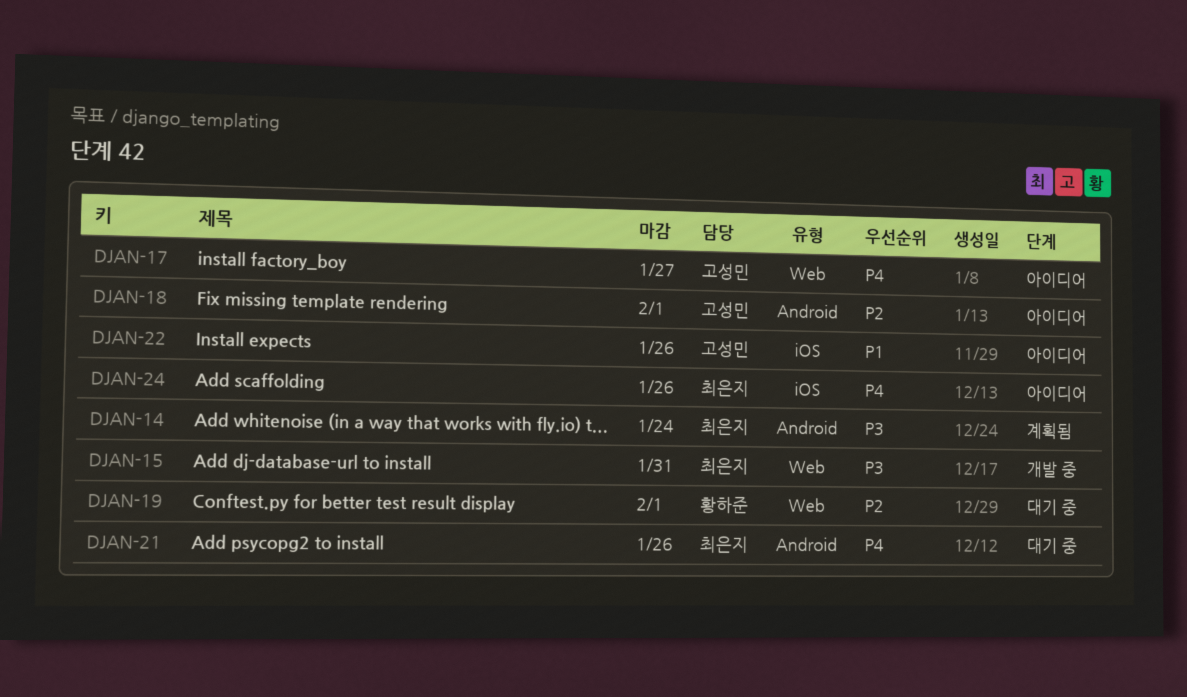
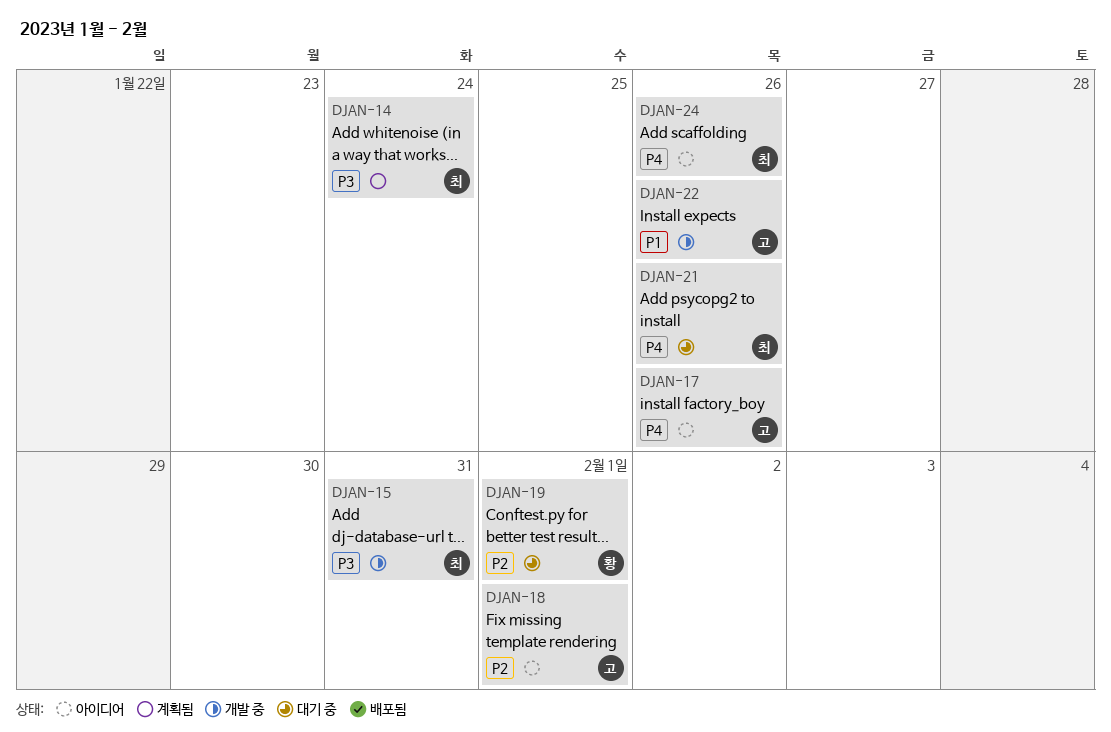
DJAN-17, due: Jan 27 -> Jan 26
DJAN-22, status: 아이디어 -> 개발 중

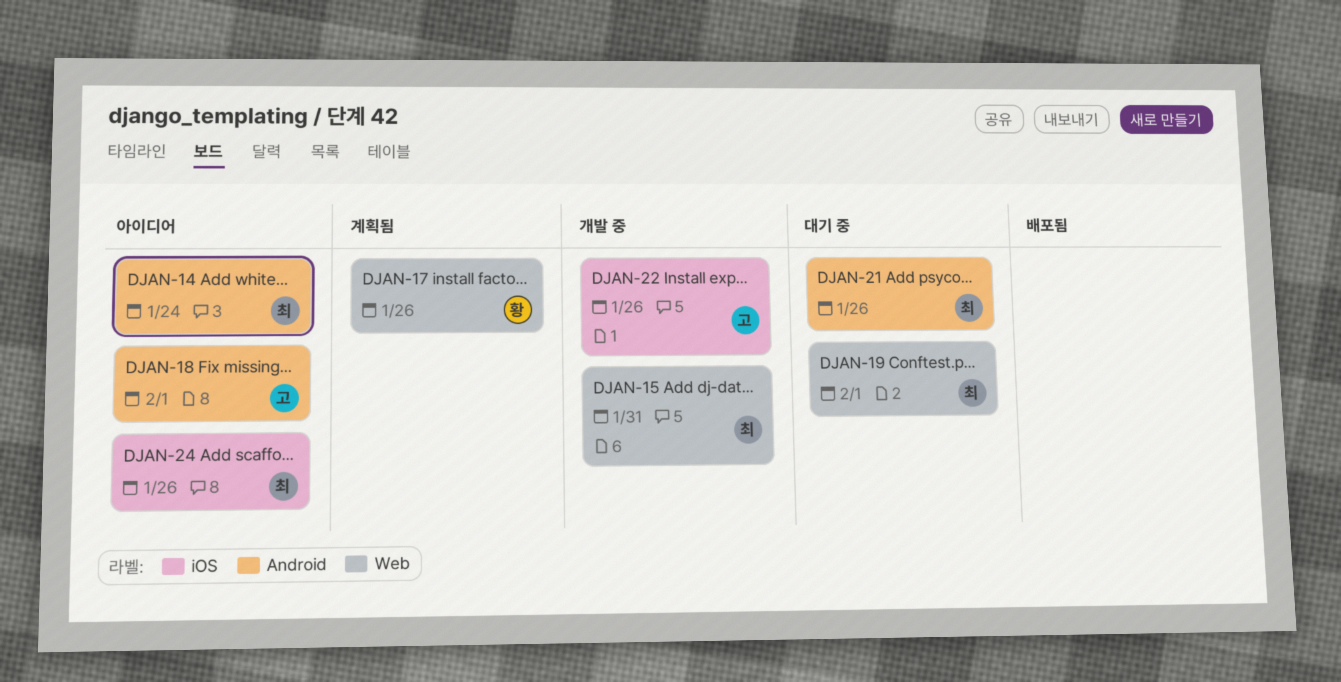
DJAN-14, status: 계획됨 -> 아이디어
DJAN-17, status: 아이디어 -> 계획됨
DJAN-17, owner: 고 -> 황
DJAN-19, owner: 황 -> 최

